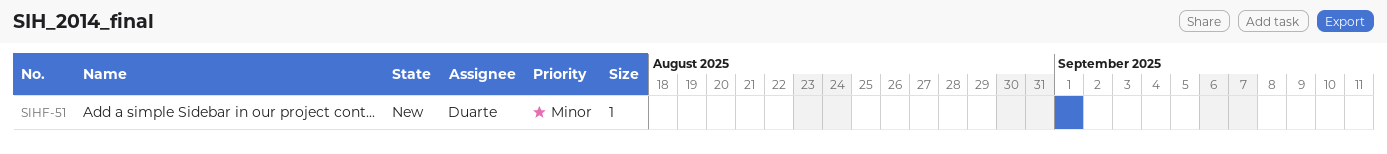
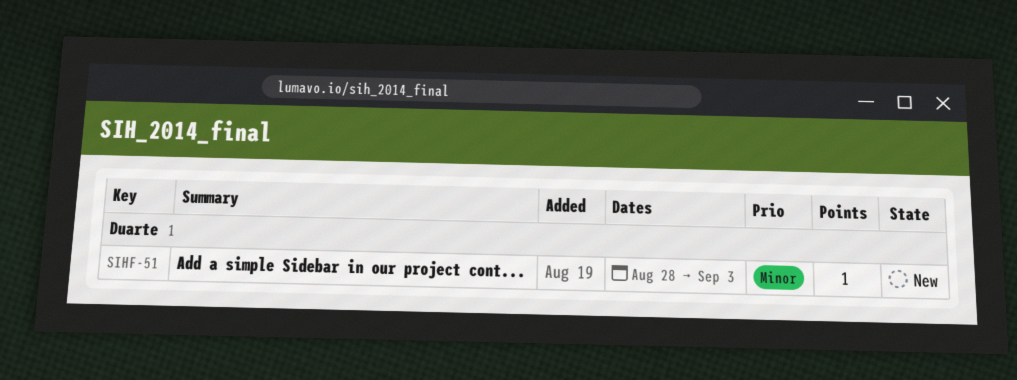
SIHF-51, start: Sep 1 -> Aug 28
SIHF-51, due: Sep 1 -> Sep 3

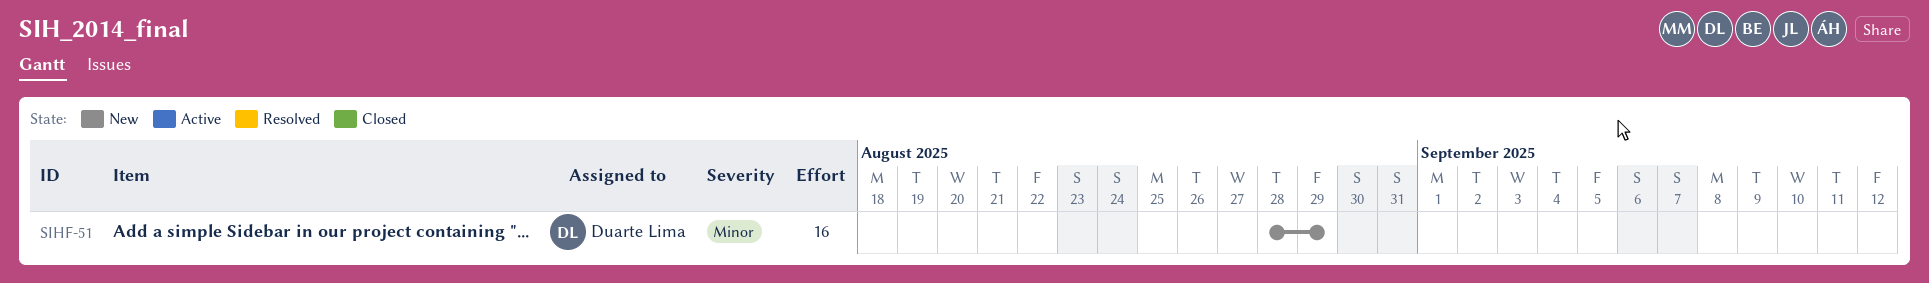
SIHF-51, estimate: 1 -> 16
SIHF-51, due: Sep 3 -> Aug 29

